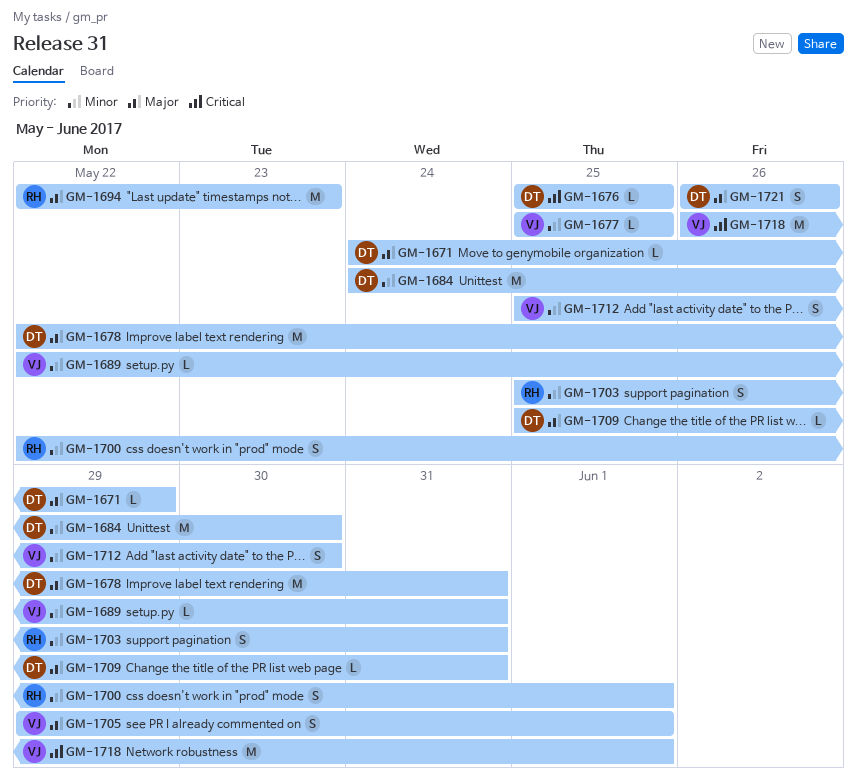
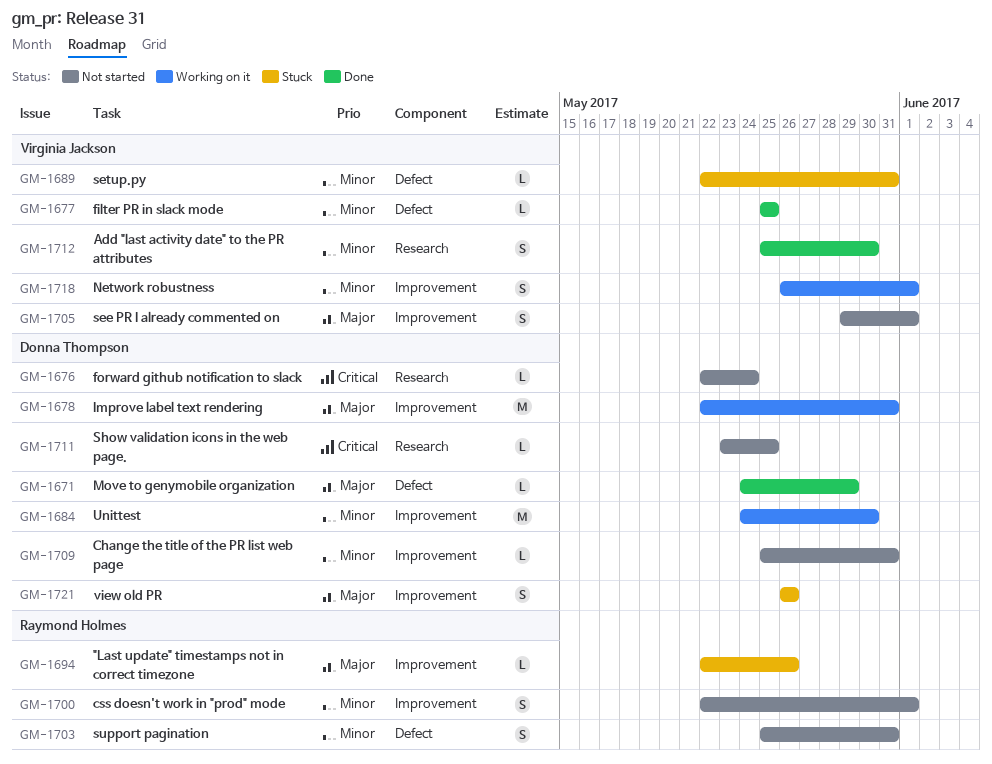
GM-1676, start: May 25 -> May 22
GM-1676, due: May 25 -> May 24
GM-1694, estimate: M -> L
GM-1694, due: May 23 -> May 26
GM-1709, priority: Major -> Minor
GM-1711: none -> present
GM-1718, priority: Critical -> Minor
GM-1718, estimate: M -> S

